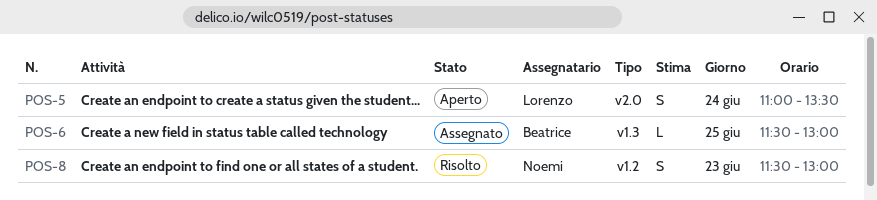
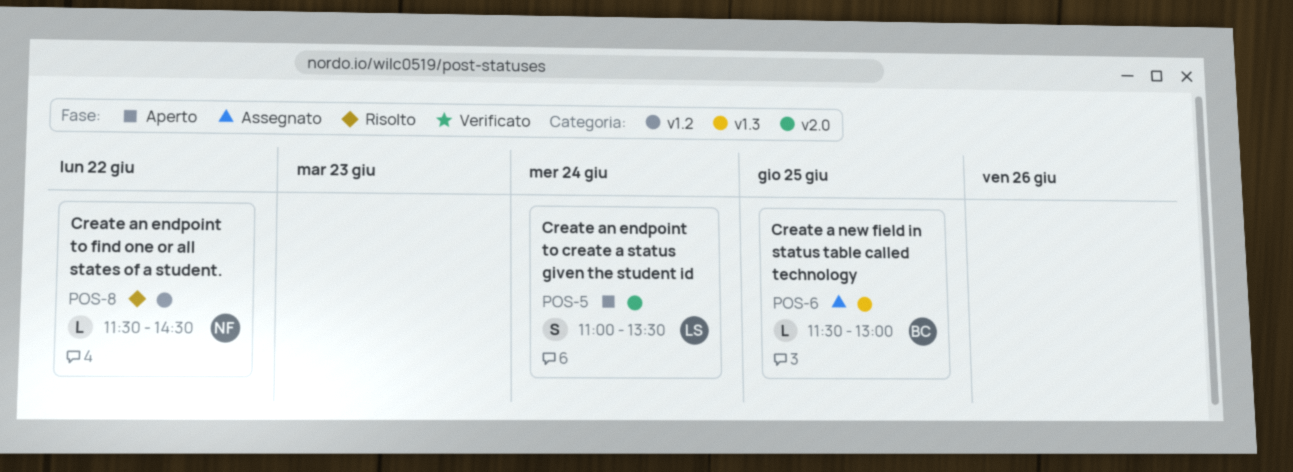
POS-8, estimate: S -> L
POS-8, day: Jun 23 -> Jun 22
POS-8, ends: 13:00 -> 14:30

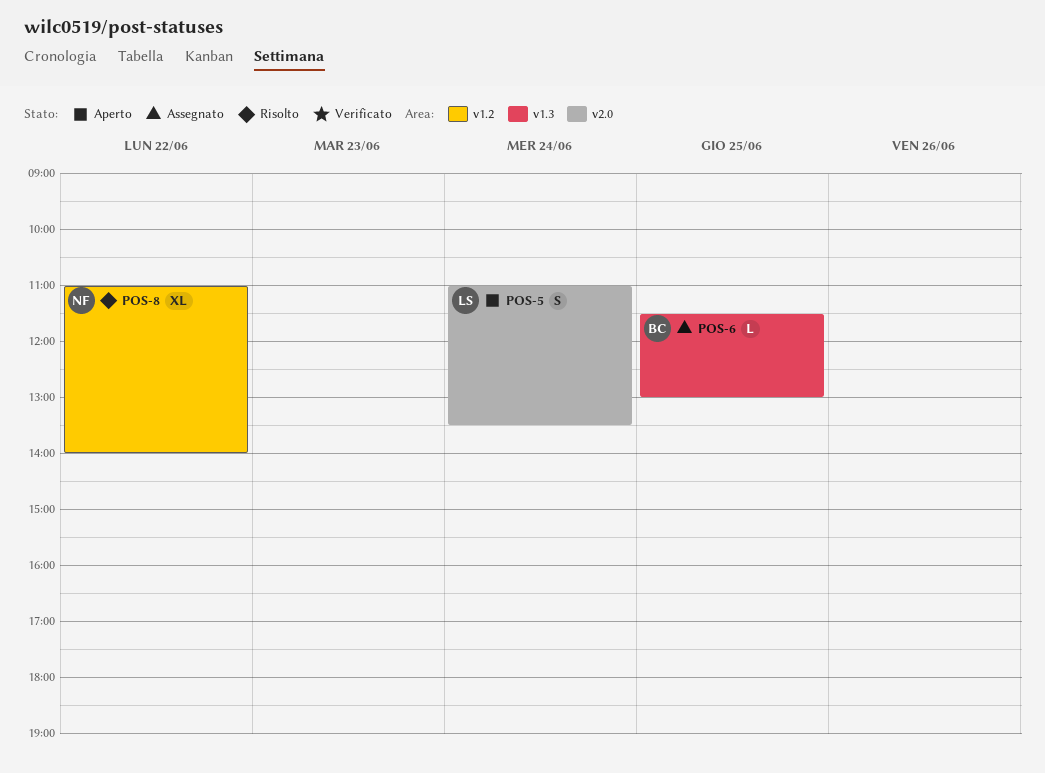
POS-8, estimate: L -> XL
POS-8, begins: 11:30 -> 11:00
POS-8, ends: 14:30 -> 14:00

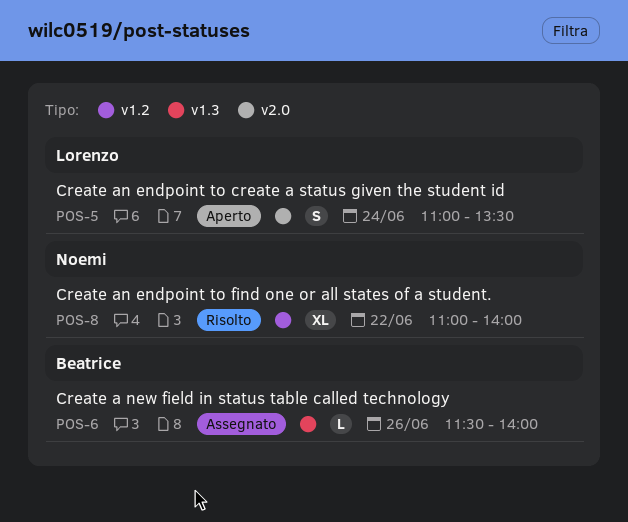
POS-6, day: Jun 25 -> Jun 26
POS-6, ends: 13:00 -> 14:00

